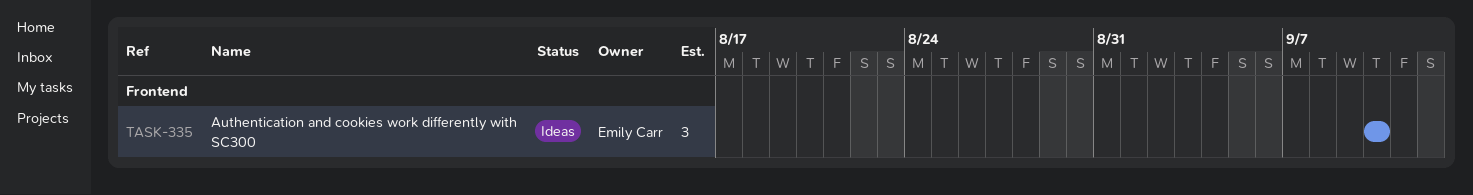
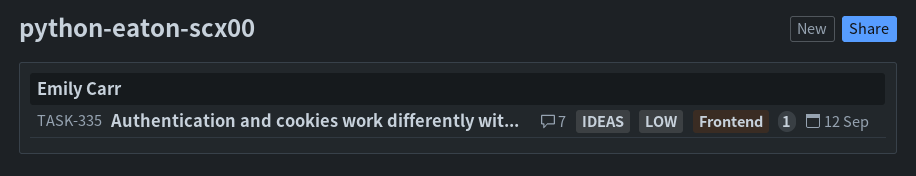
TASK-335, estimate: 3 -> 1
TASK-335, due: Sep 10 -> Sep 12

